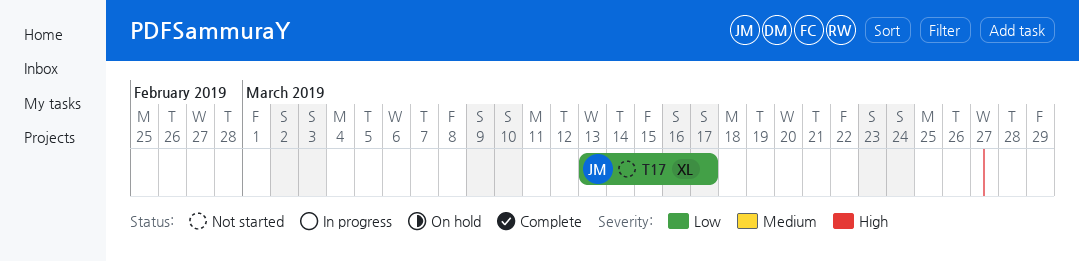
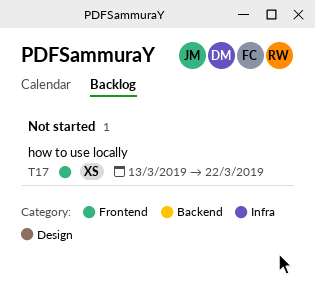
T17, estimate: XL -> XS
T17, due: Mar 17 -> Mar 22

